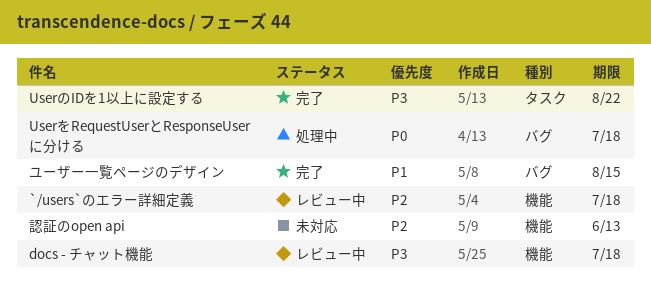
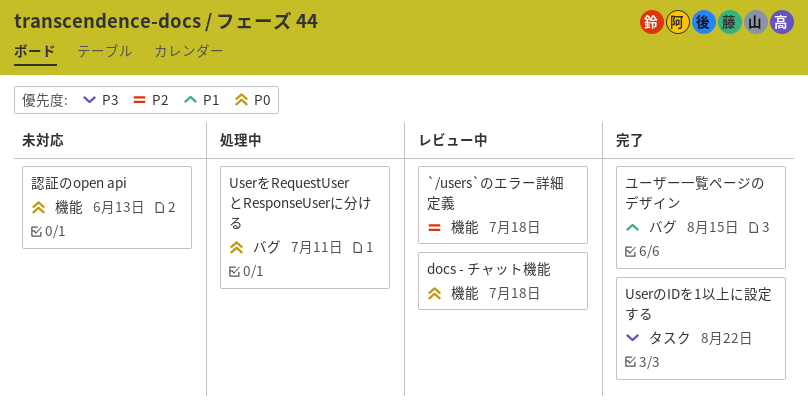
docs - チャット機能, priority: P3 -> P0
UserをRequestUserとResponseUserに分ける, due: Jul 18 -> Jul 11
認証のopen api, priority: P2 -> P0

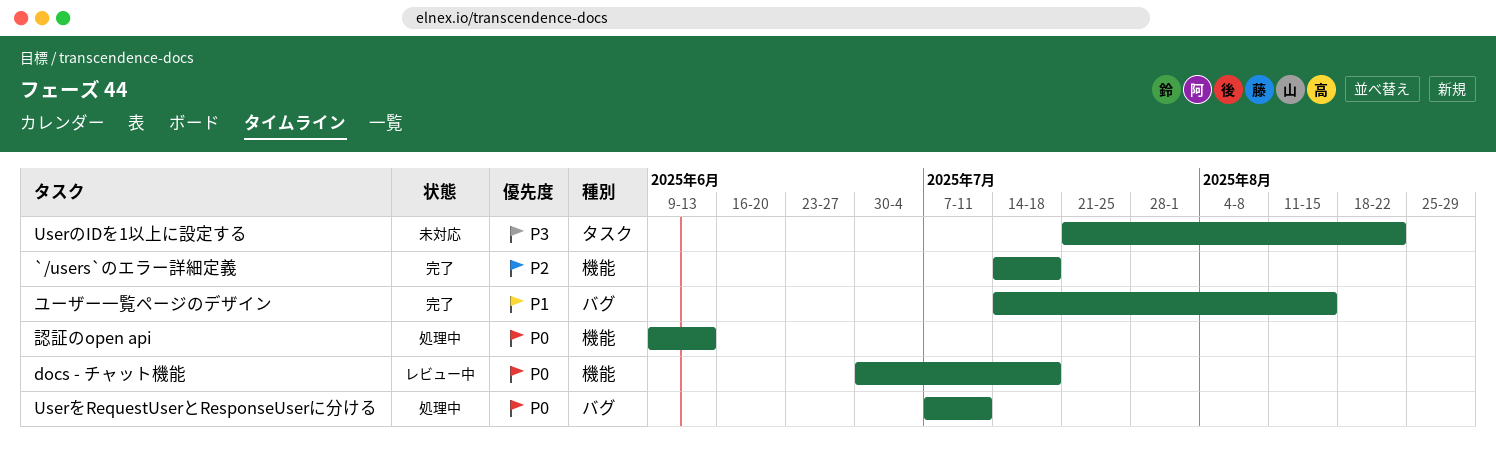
`/users`のエラー詳細定義, status: レビュー中 -> 完了
UserのIDを1以上に設定する, status: 完了 -> 未対応
認証のopen api, status: 未対応 -> 処理中

